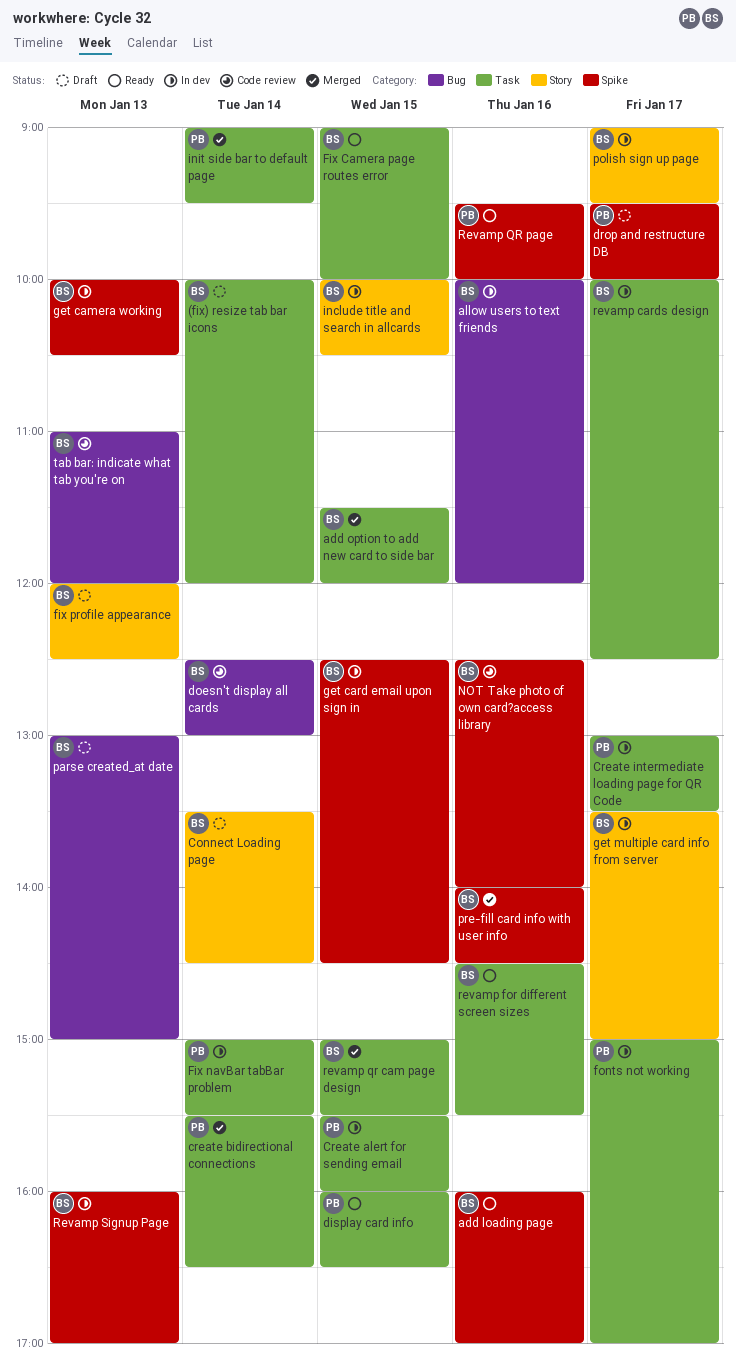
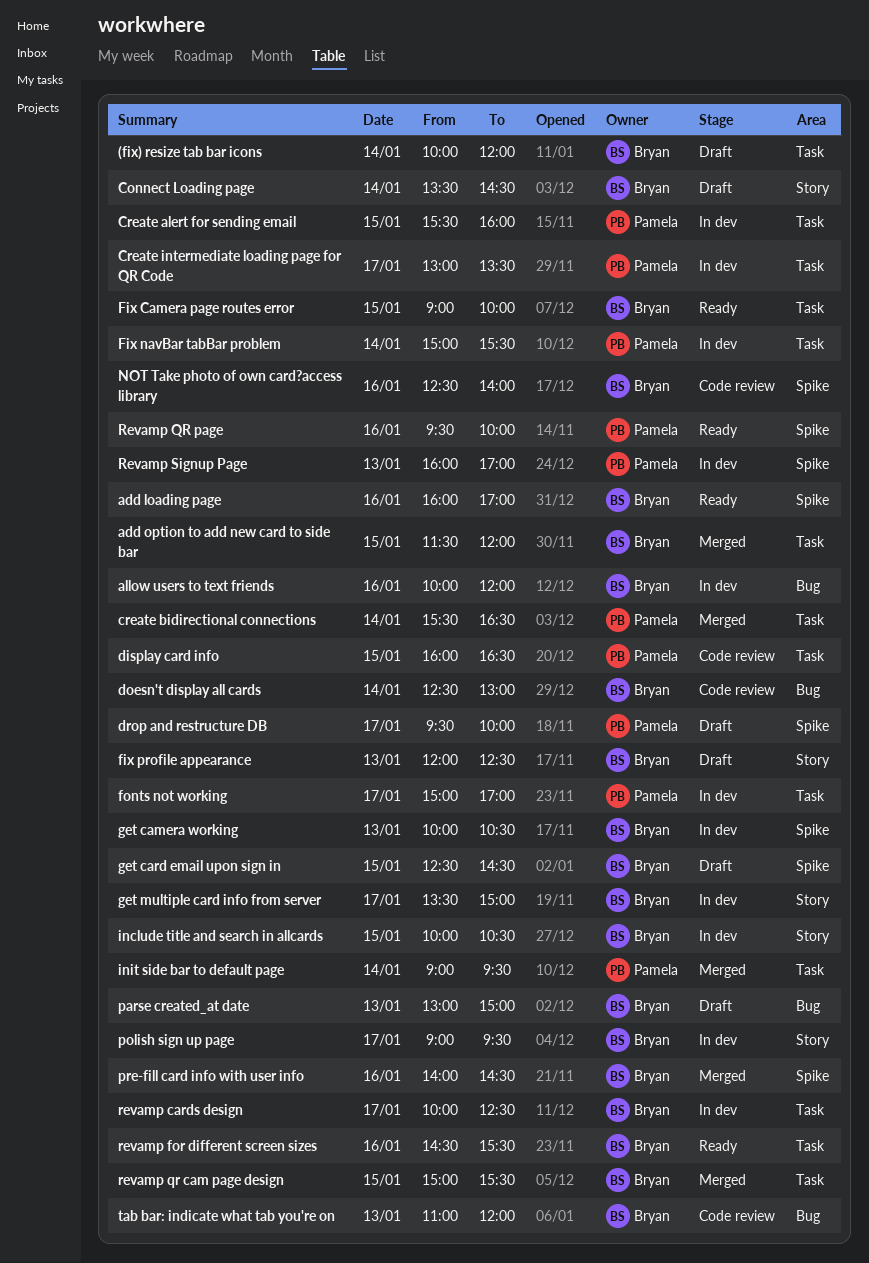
display card info, status: Ready -> Code review
get card email upon sign in, status: In dev -> Draft
Revamp Signup Page, owner: Bryan -> Pamela

